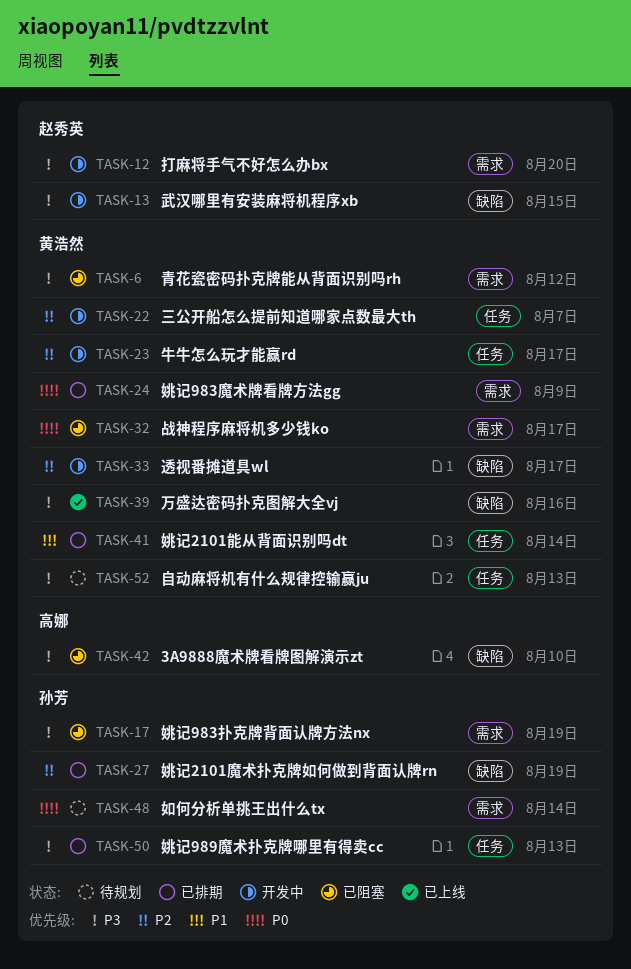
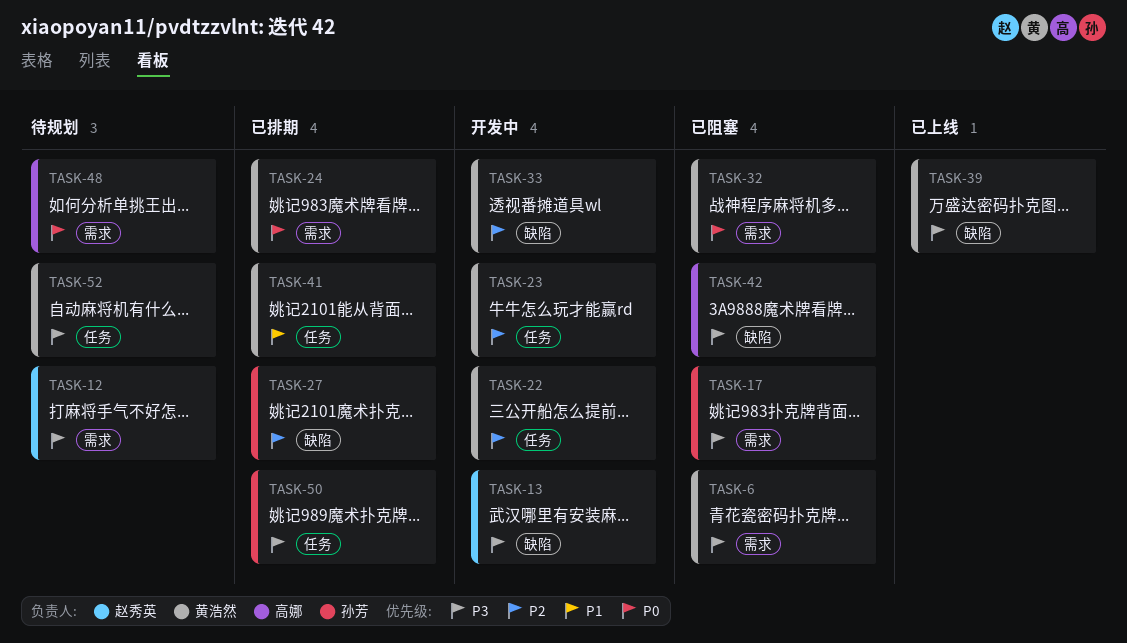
TASK-12, status: 开发中 -> 待规划
TASK-48, owner: 孙芳 -> 高娜

